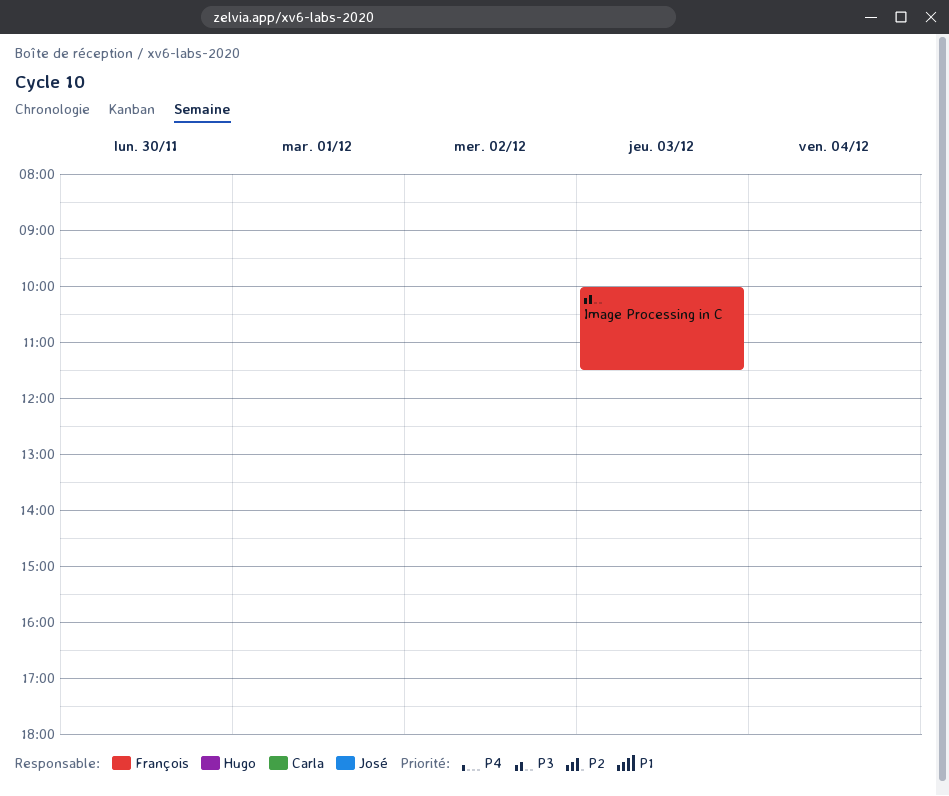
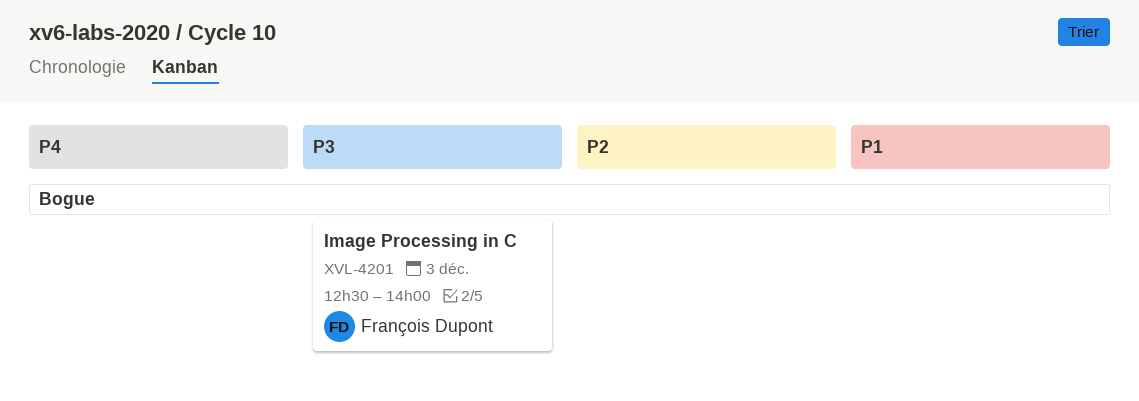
Image Processing in C, begins: 10:00 -> 12:30
Image Processing in C, ends: 11:30 -> 14:00

